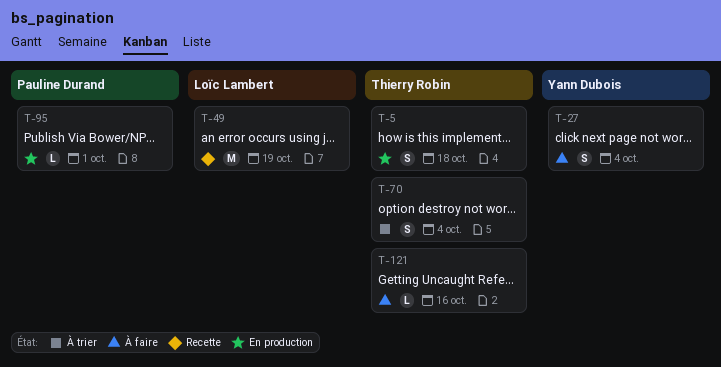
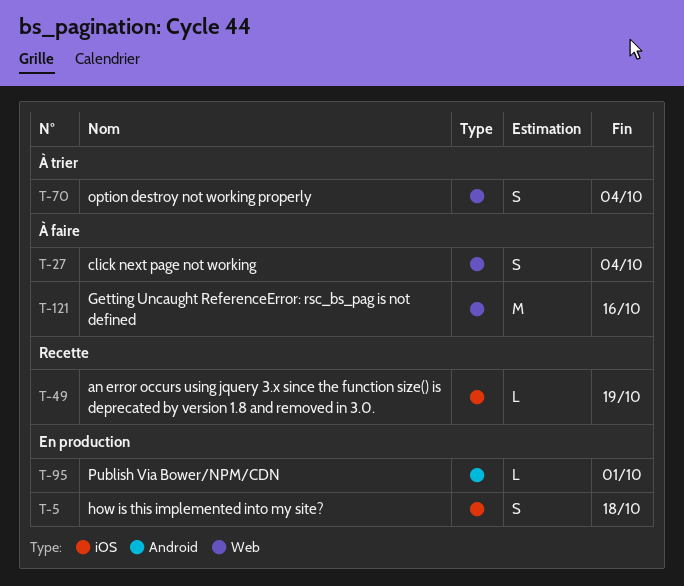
T-49, estimate: M -> L
T-121, estimate: L -> M

